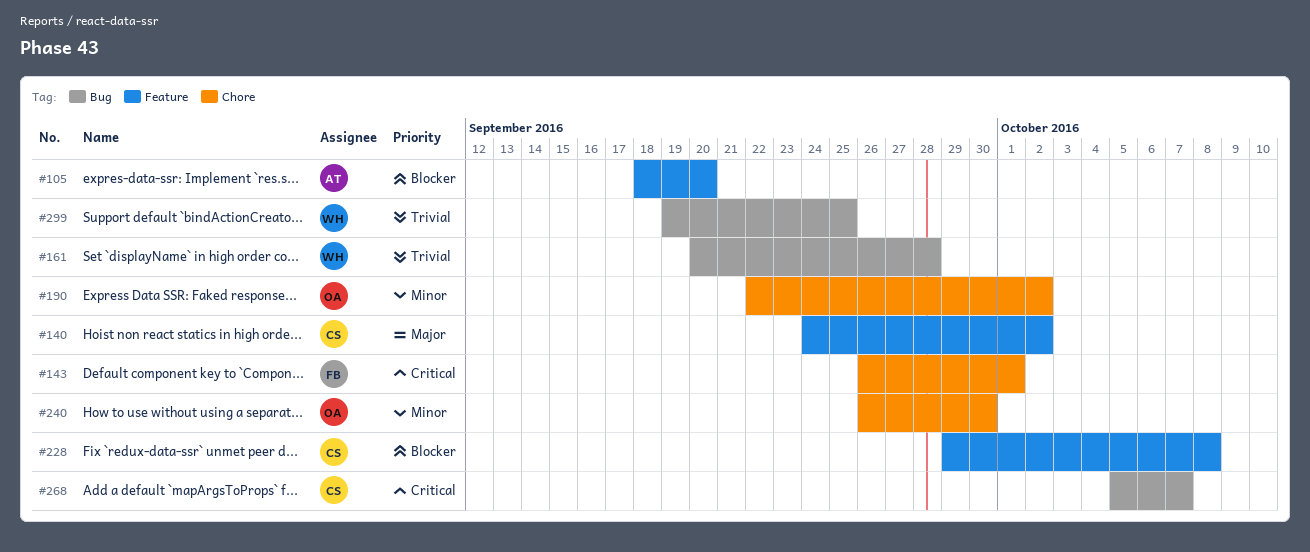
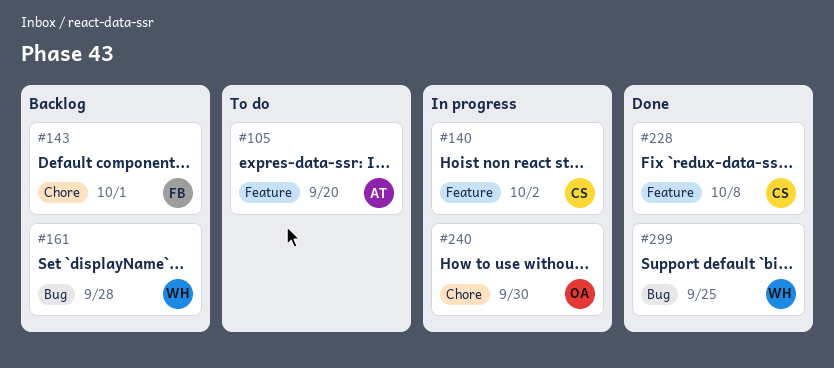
#190: present -> none
#268: present -> none

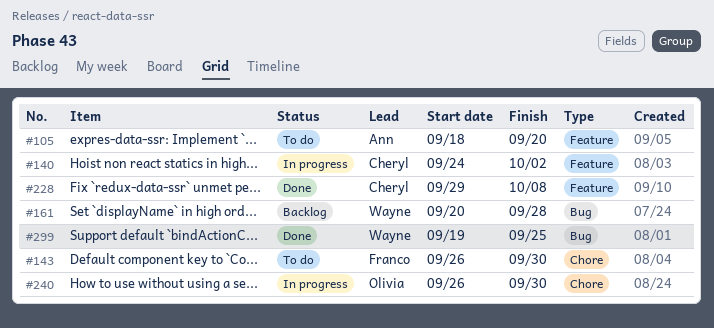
#143, status: Backlog -> To do
#143, due: Oct 1 -> Sep 30

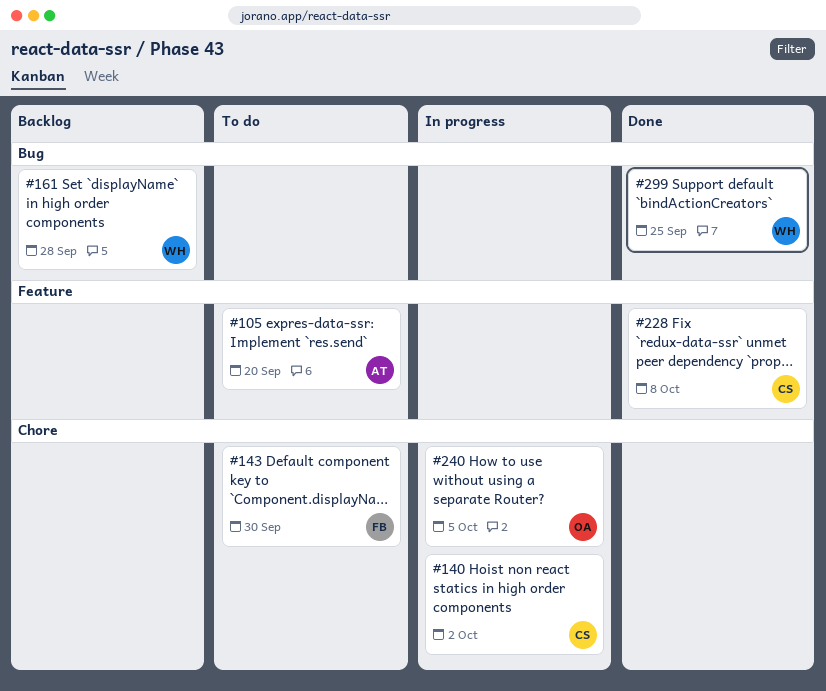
#140, label: Feature -> Chore
#240, due: Sep 30 -> Oct 5

